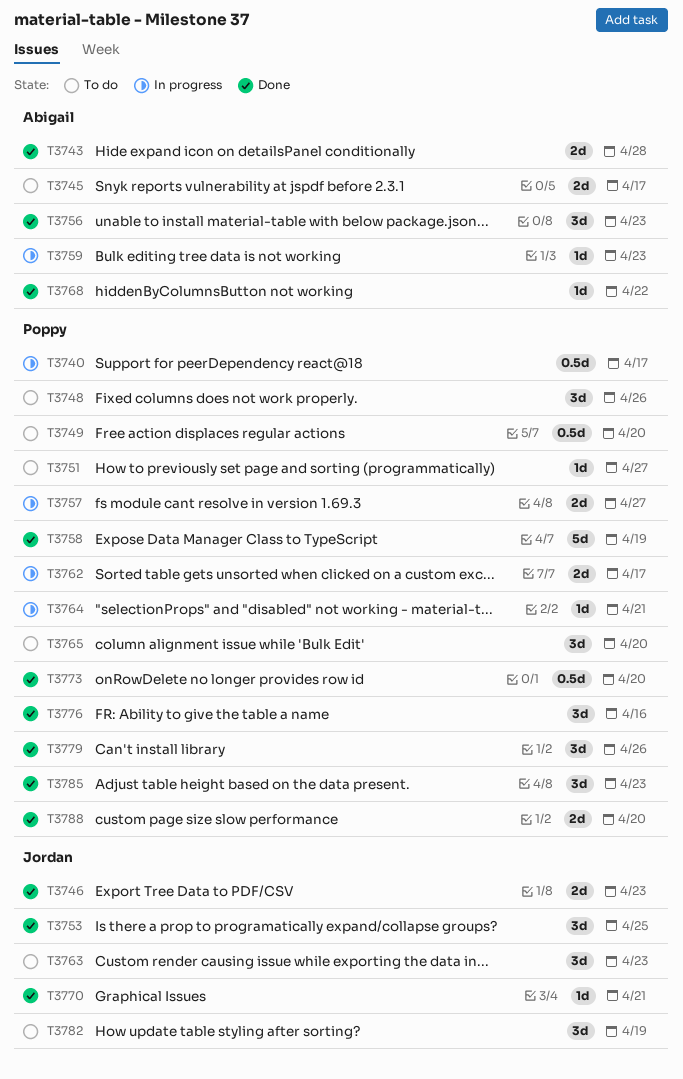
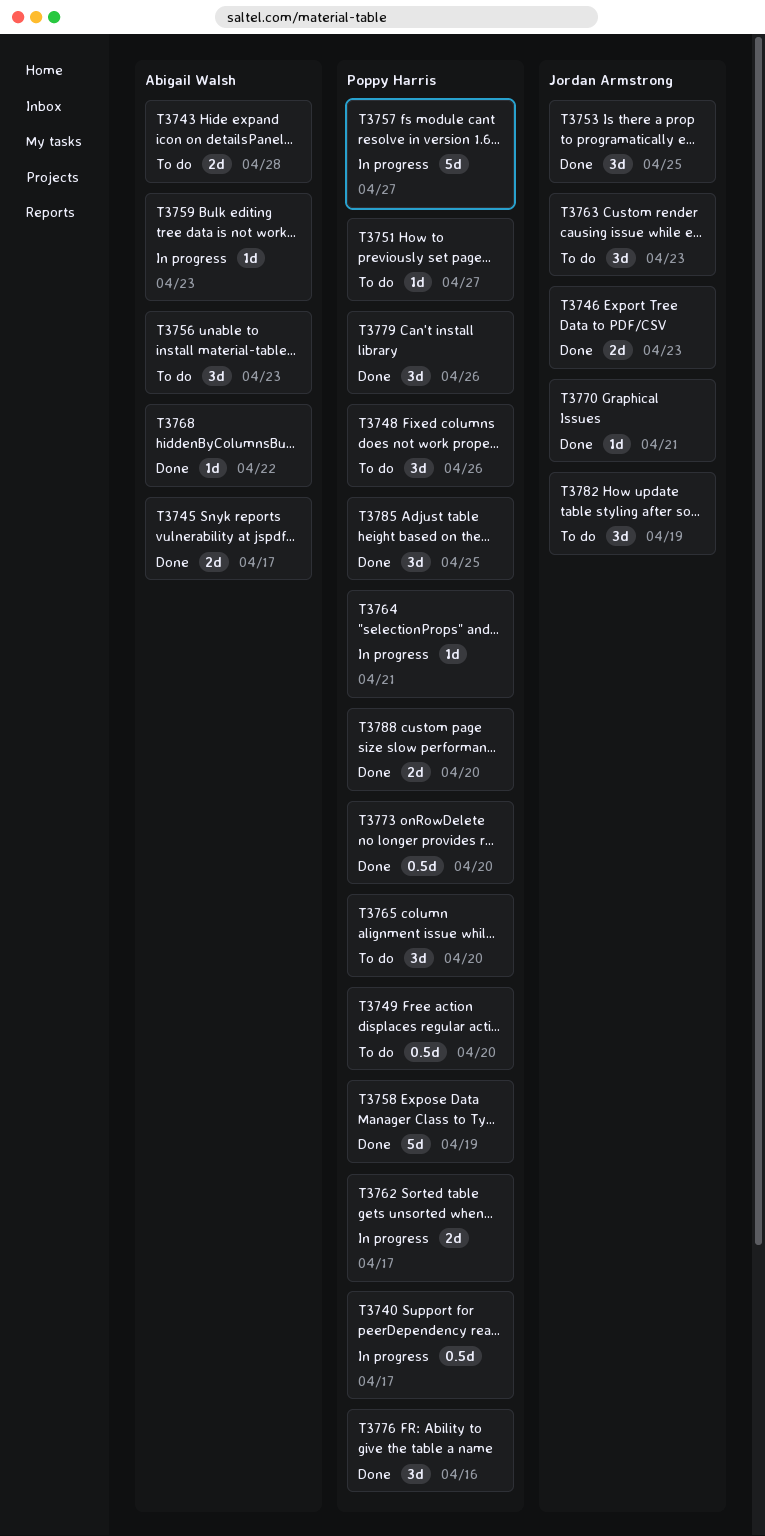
T3743, status: Done -> To do
T3745, status: To do -> Done
T3756, status: Done -> To do
T3757, estimate: 2d -> 5d
T3785, due: Apr 23 -> Apr 25

